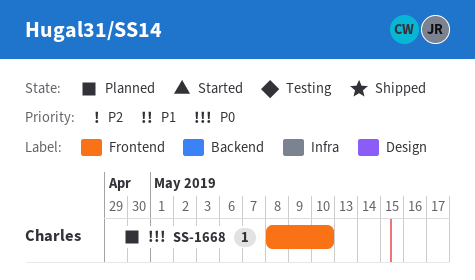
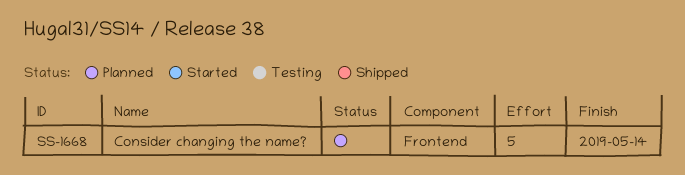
SS-1668, estimate: 1 -> 5
SS-1668, due: May 10 -> May 14

